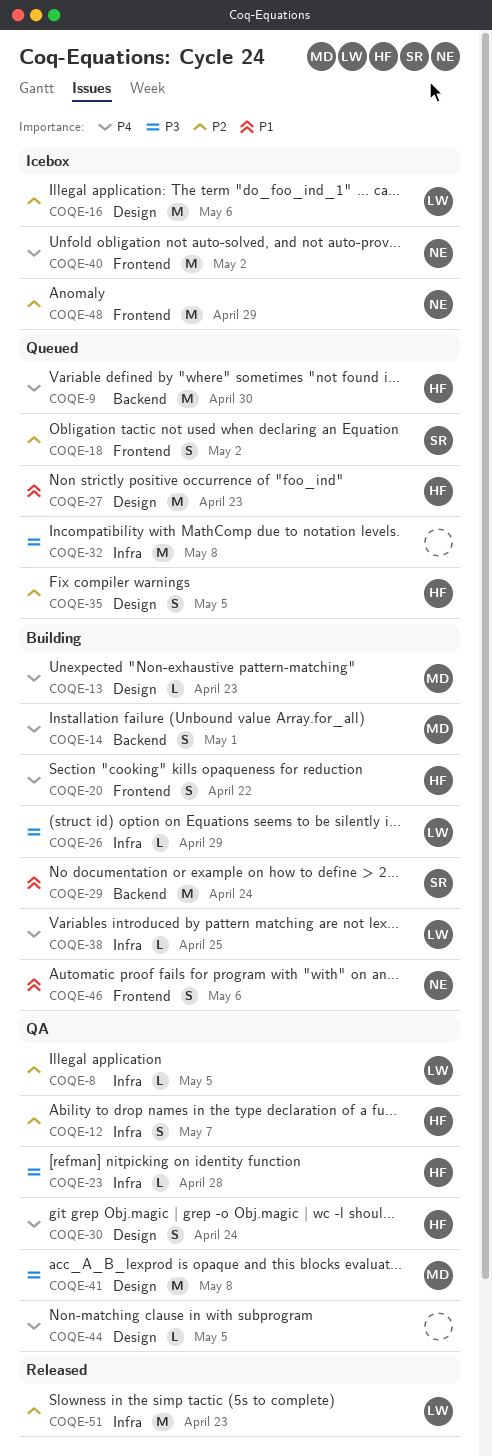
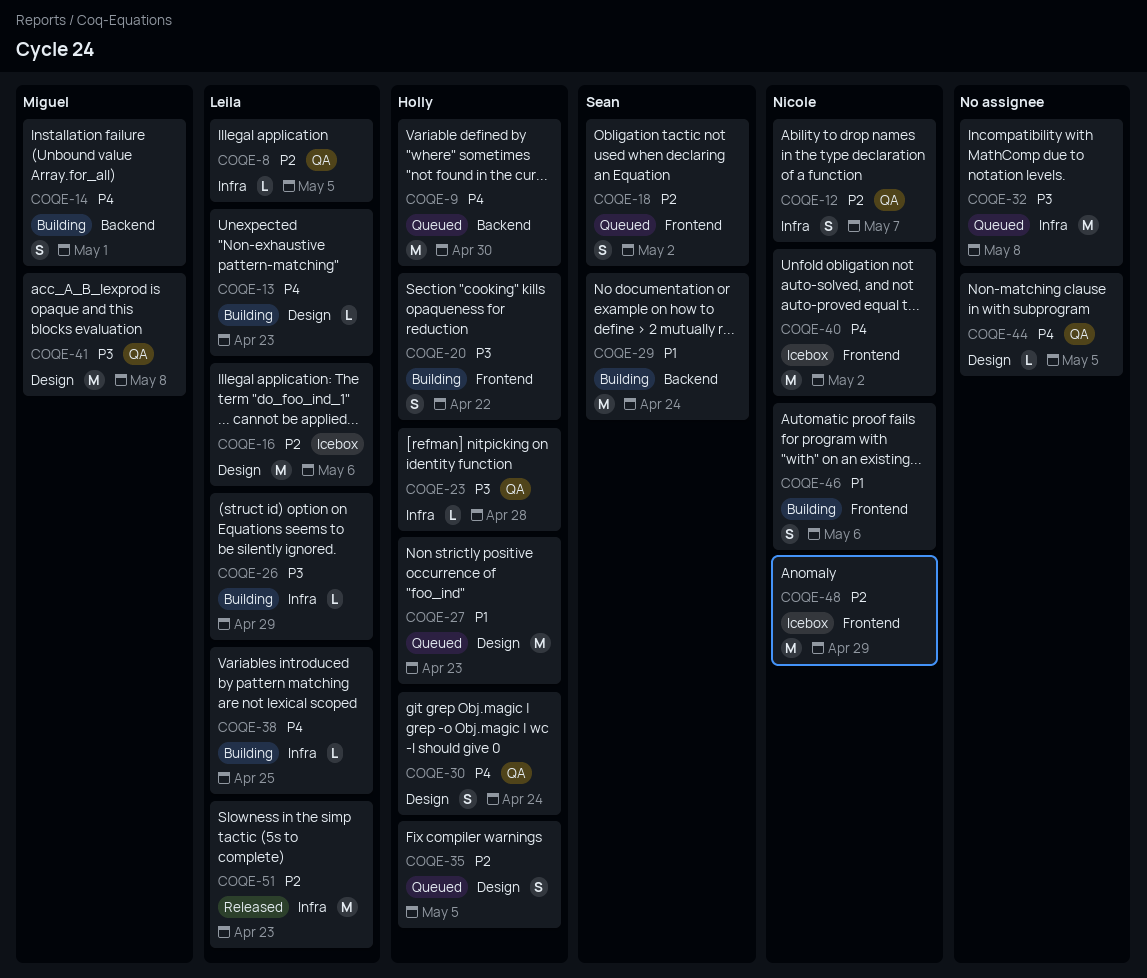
COQE-12, owner: Holly -> Nicole
COQE-13, owner: Miguel -> Leila
COQE-20, priority: P4 -> P3

